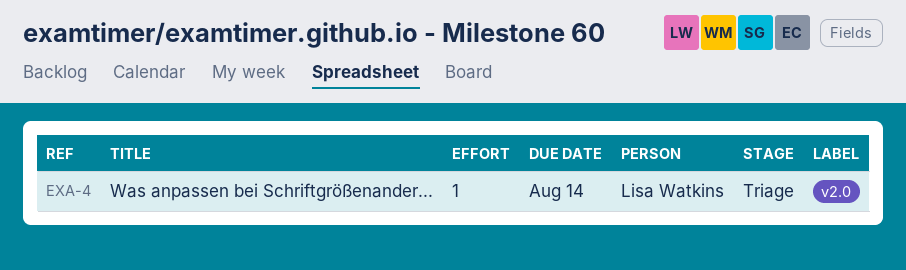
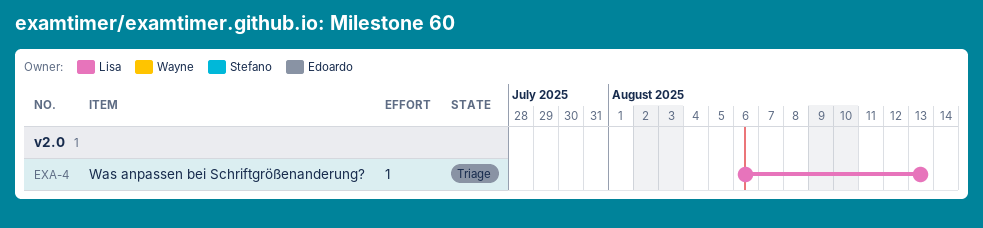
EXA-4, due: Aug 14 -> Aug 13

